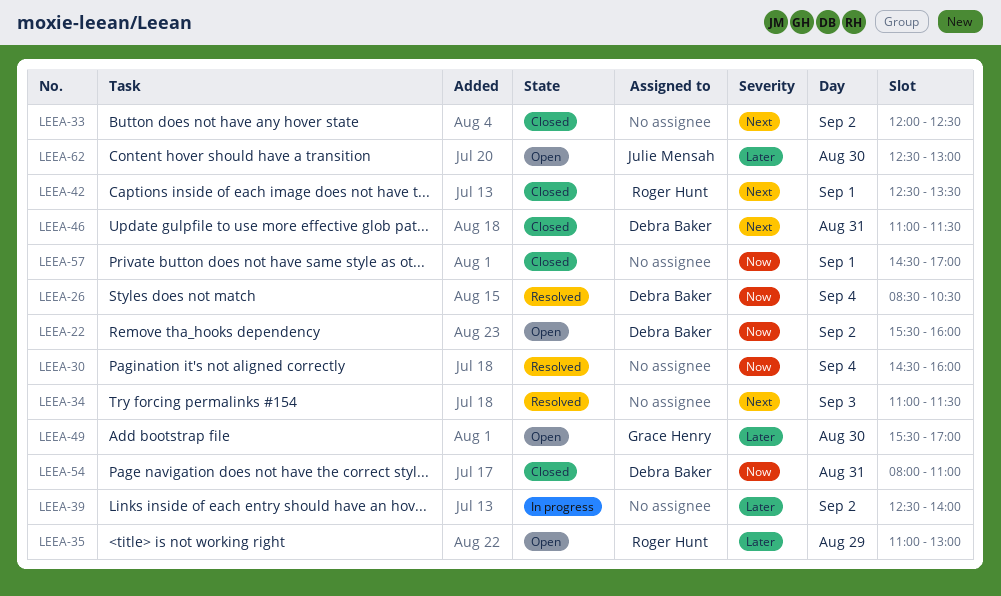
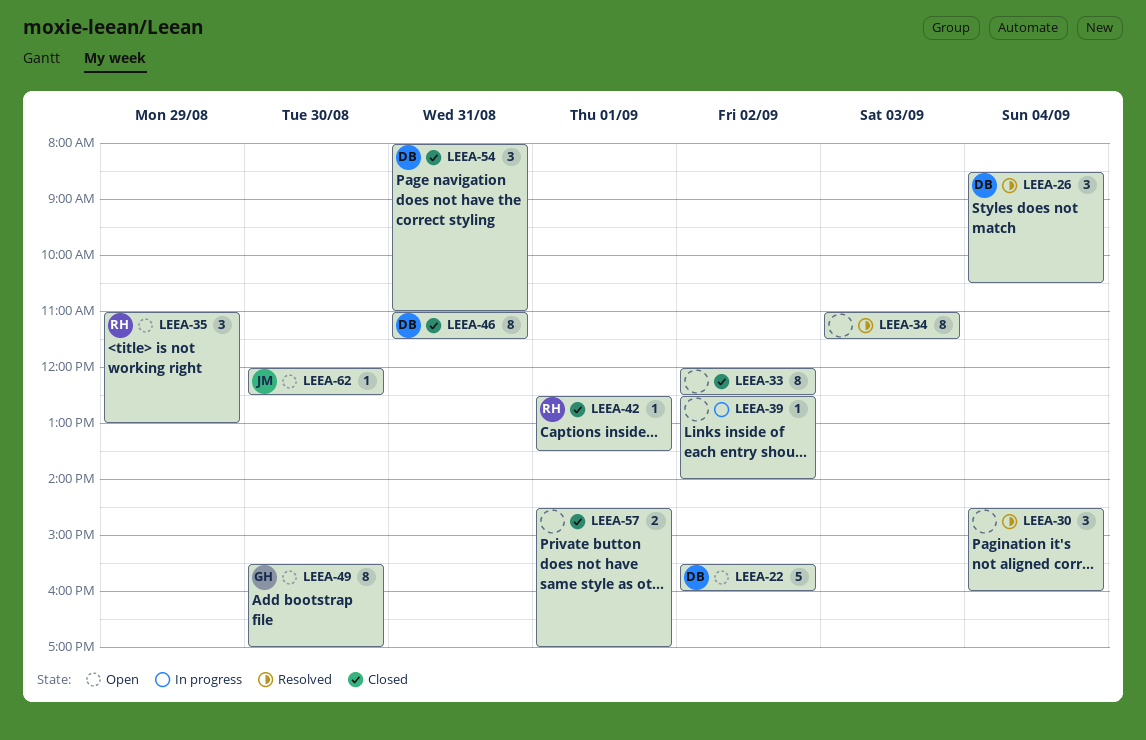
LEEA-62, begins: 12:30 -> 12:00
LEEA-62, ends: 13:00 -> 12:30

